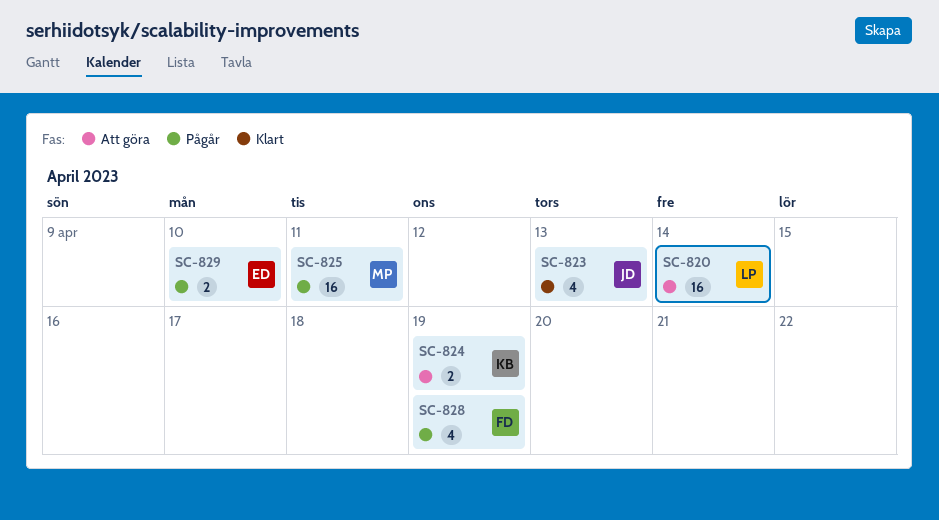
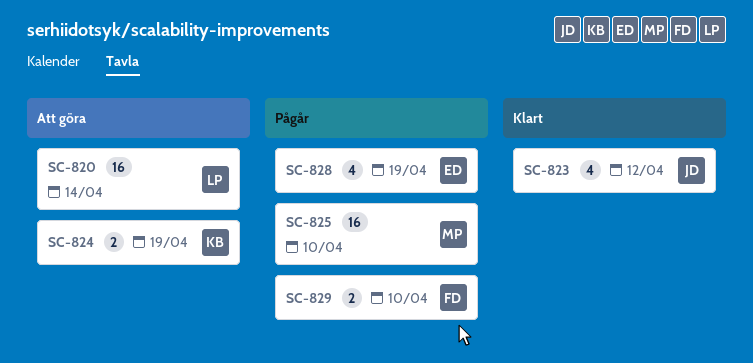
SC-823, due: Apr 13 -> Apr 12
SC-825, due: Apr 11 -> Apr 10
SC-828, owner: FD -> ED
SC-829, owner: ED -> FD

